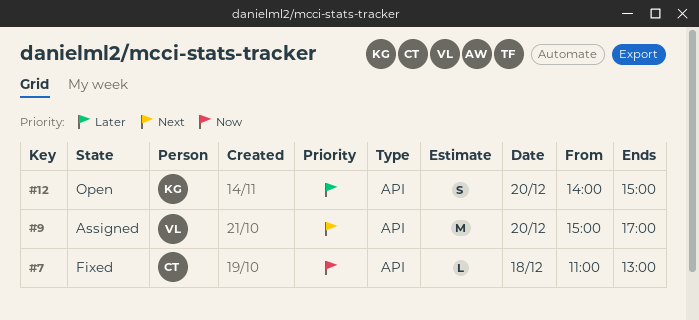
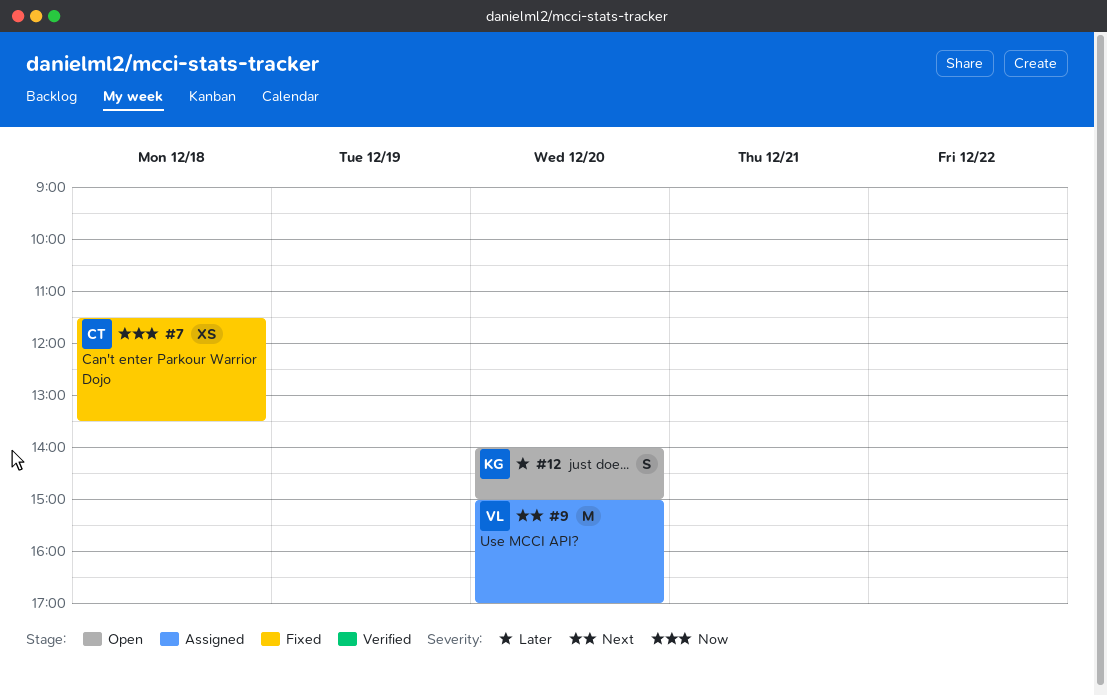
#7, estimate: L -> XS
#7, begins: 11:00 -> 11:30
#7, ends: 13:00 -> 13:30

